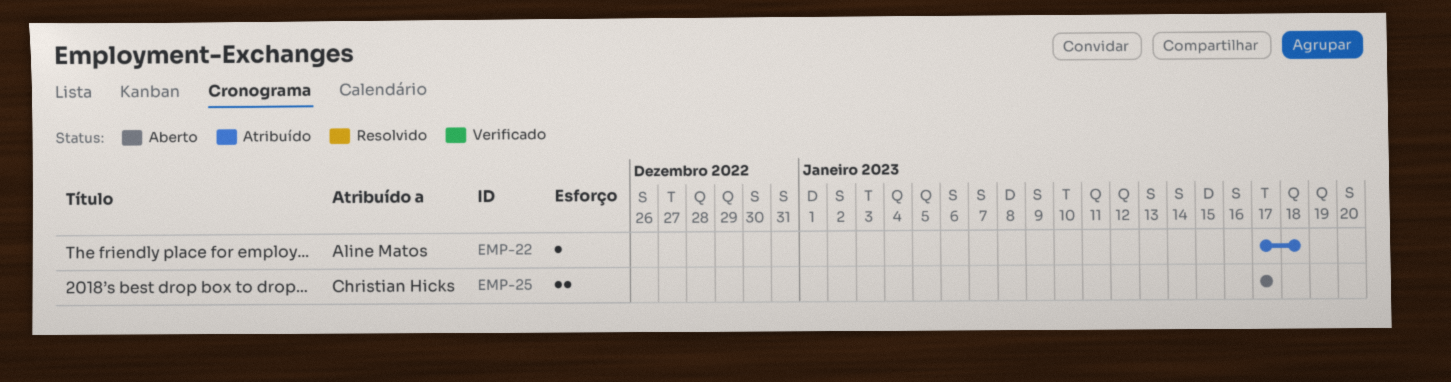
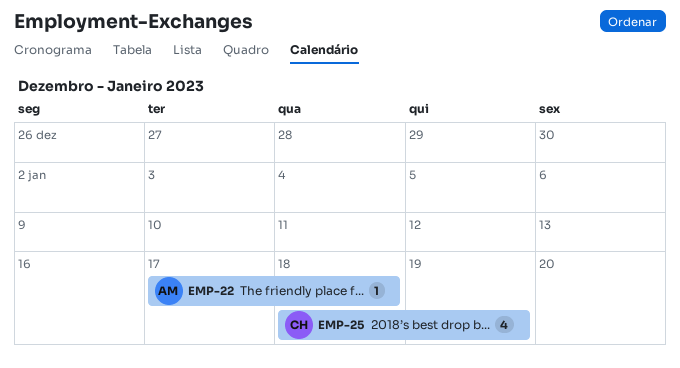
EMP-25, estimate: 2 -> 4
EMP-25, start: Jan 17 -> Jan 18
EMP-25, due: Jan 17 -> Jan 19

